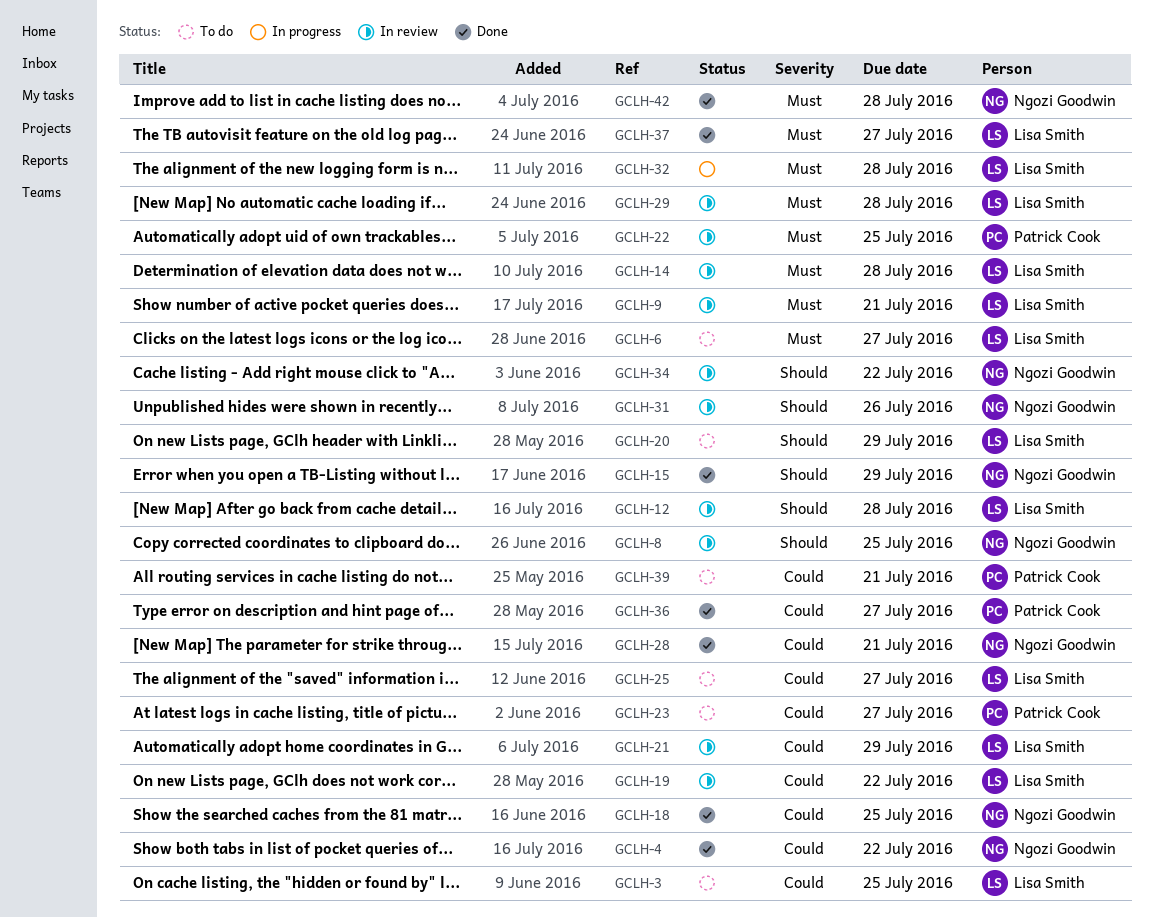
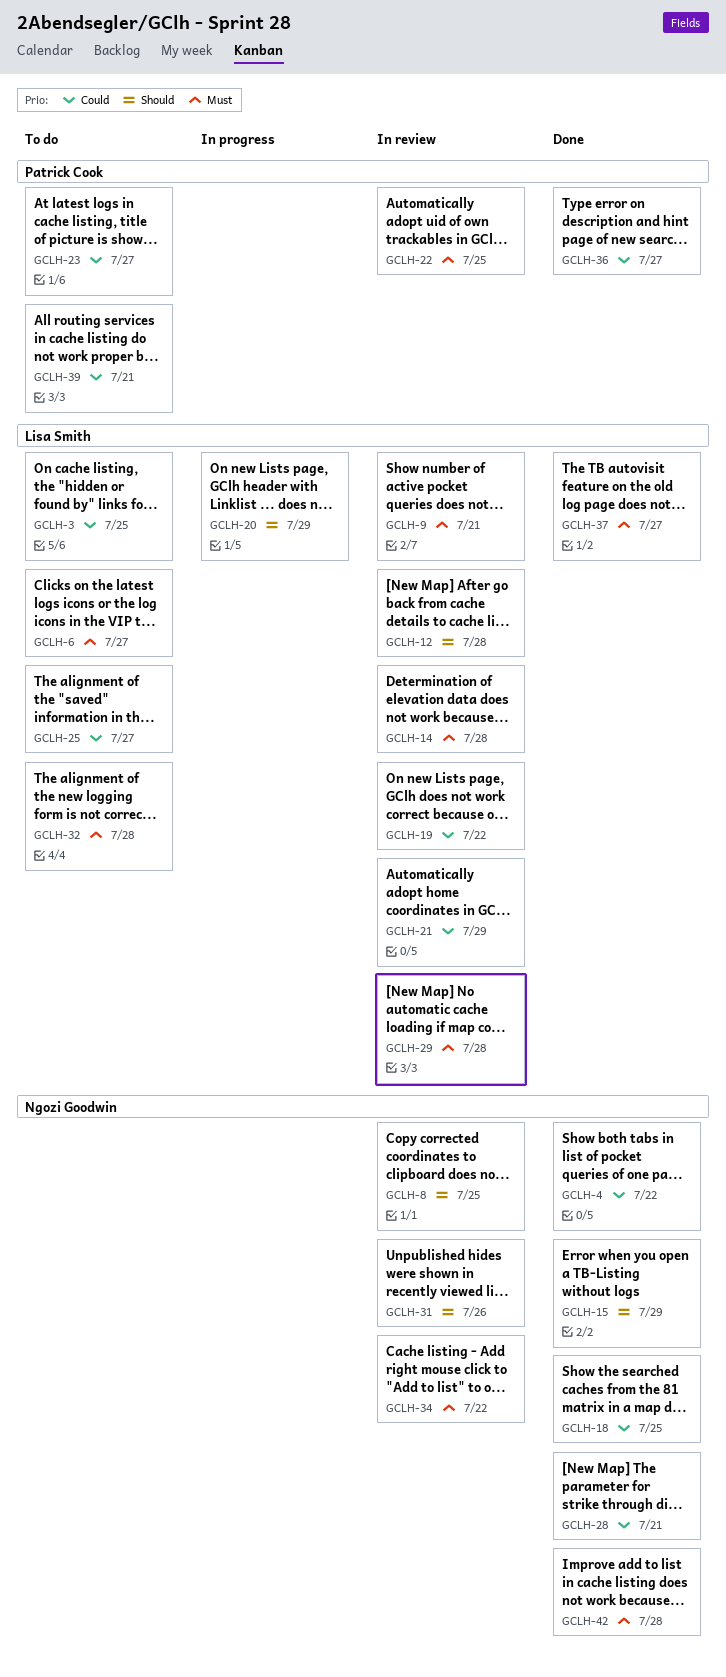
GCLH-20, status: To do -> In progress
GCLH-32, status: In progress -> To do
GCLH-34, priority: Should -> Must

